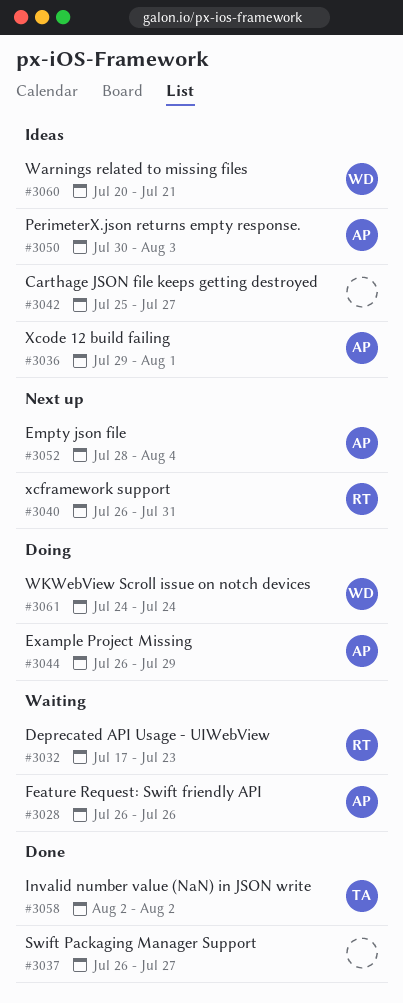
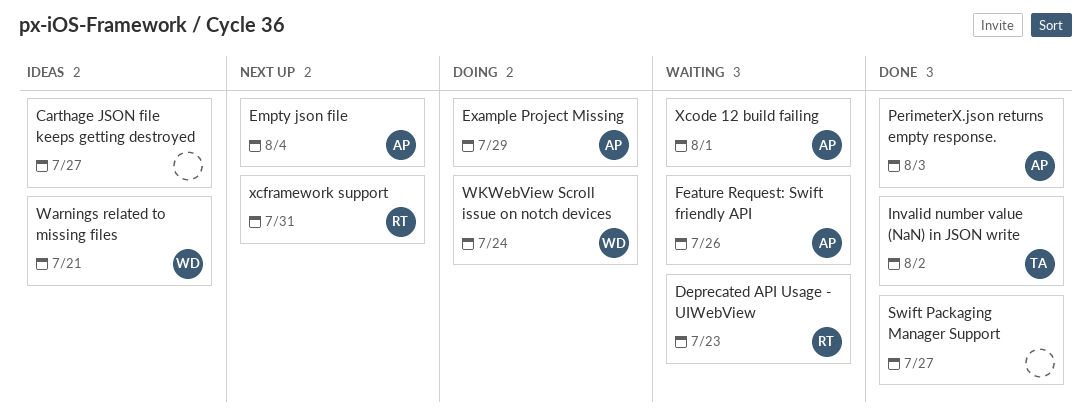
PerimeterX.json returns empty response., status: Ideas -> Done
Xcode 12 build failing, status: Ideas -> Waiting

